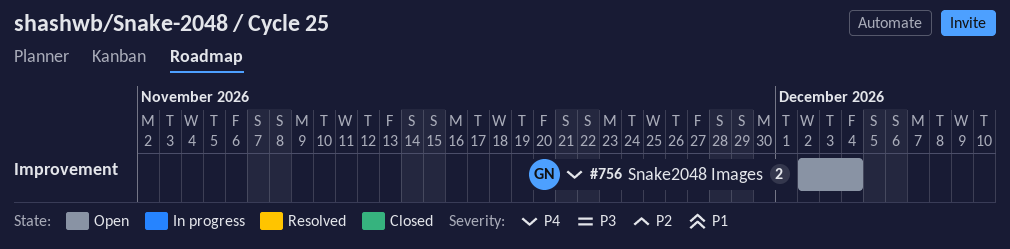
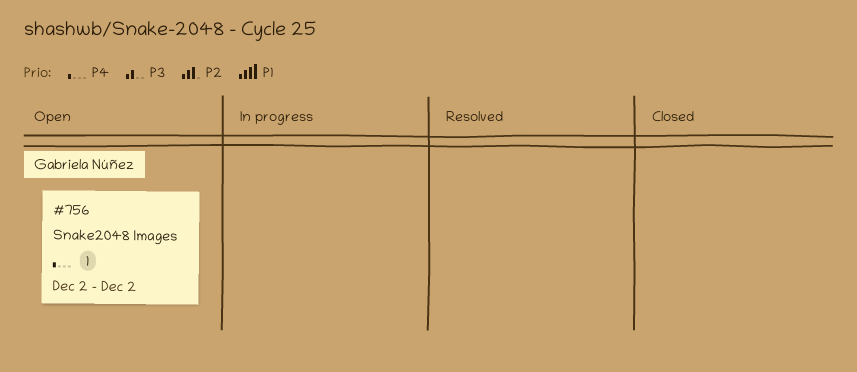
#756, estimate: 2 -> 1
#756, due: Dec 4 -> Dec 2

